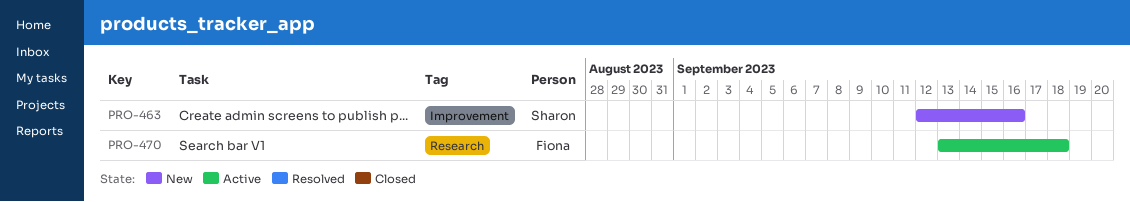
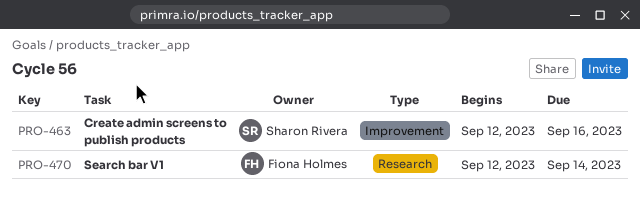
PRO-470, start: Sep 13 -> Sep 12
PRO-470, due: Sep 18 -> Sep 14

